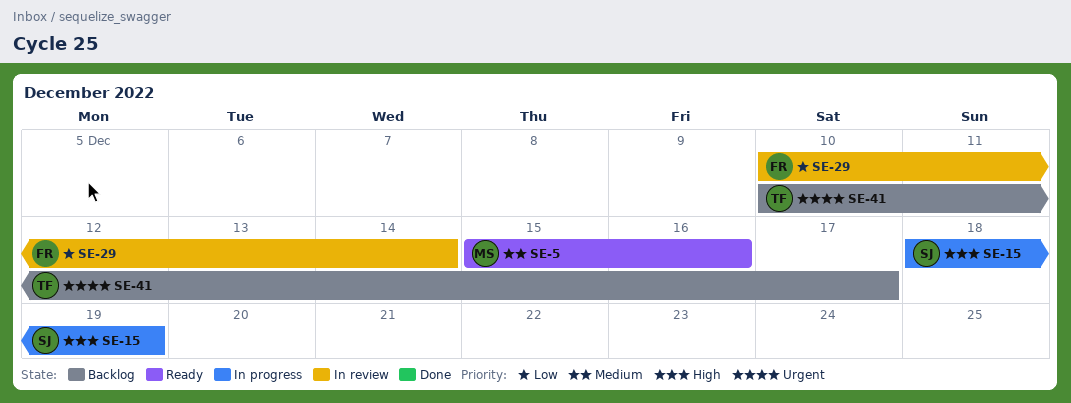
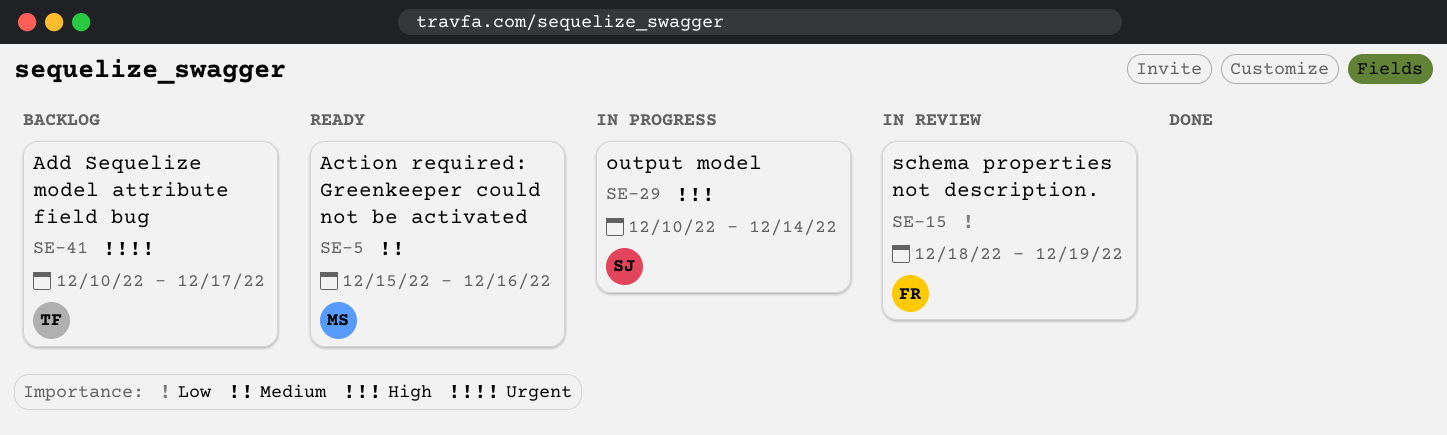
SE-15, status: In progress -> In review
SE-15, owner: SJ -> FR
SE-15, priority: High -> Low
SE-29, status: In review -> In progress
SE-29, owner: FR -> SJ
SE-29, priority: Low -> High

